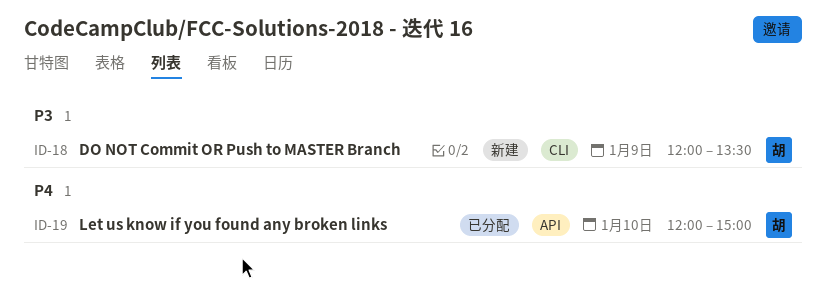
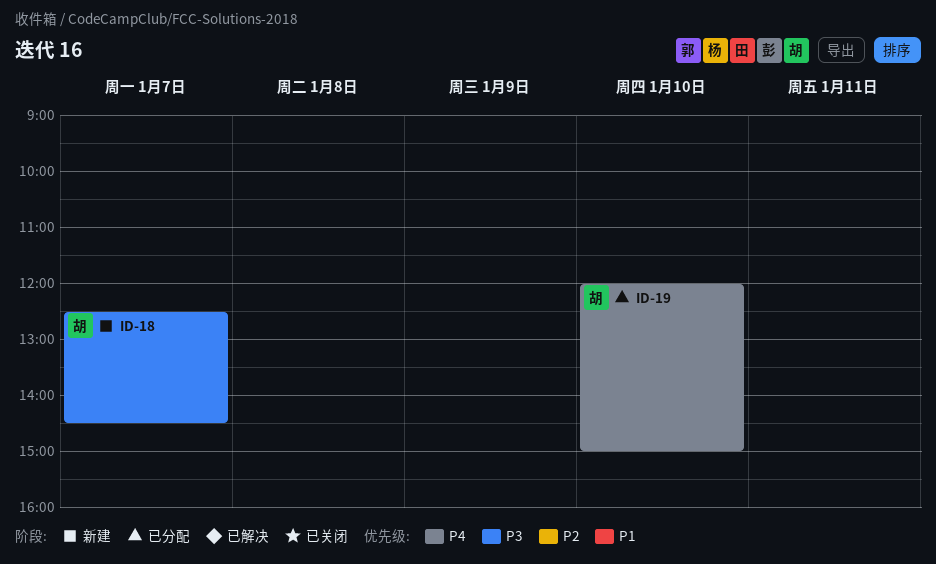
ID-18, day: Jan 9 -> Jan 7
ID-18, begins: 12:00 -> 12:30
ID-18, ends: 13:30 -> 14:30

